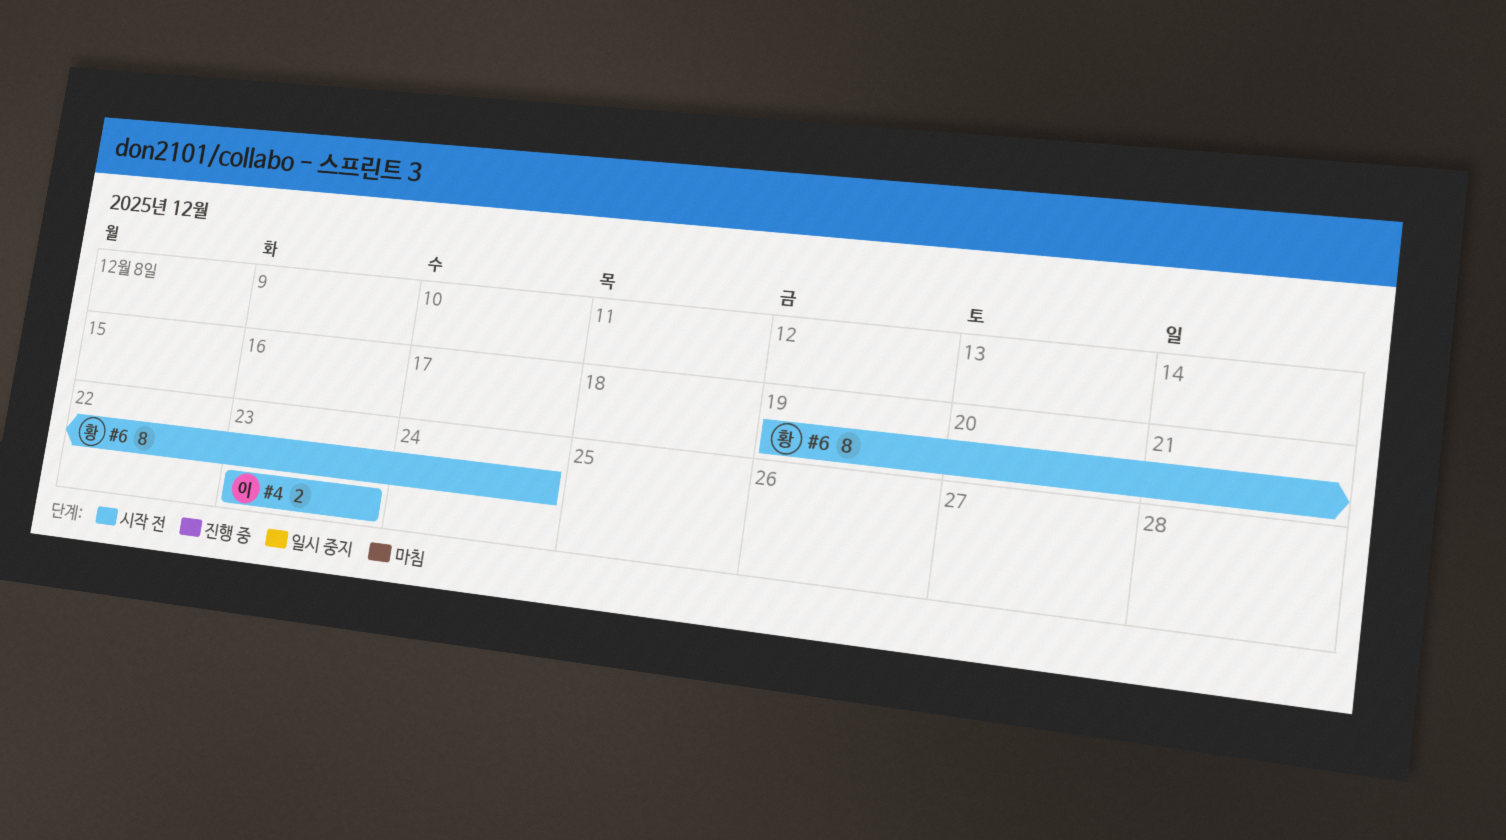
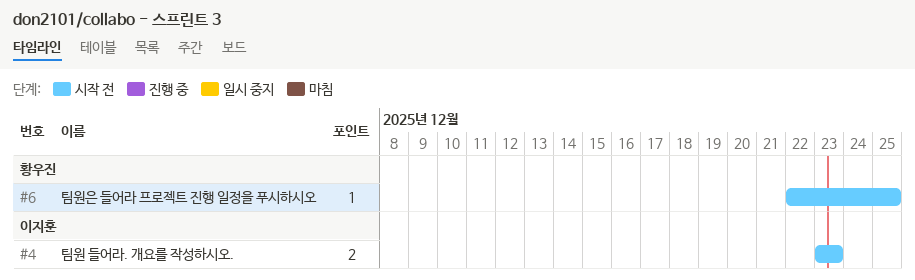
#6, estimate: 8 -> 1
#6, start: Dec 19 -> Dec 22
#6, due: Dec 24 -> Dec 25

